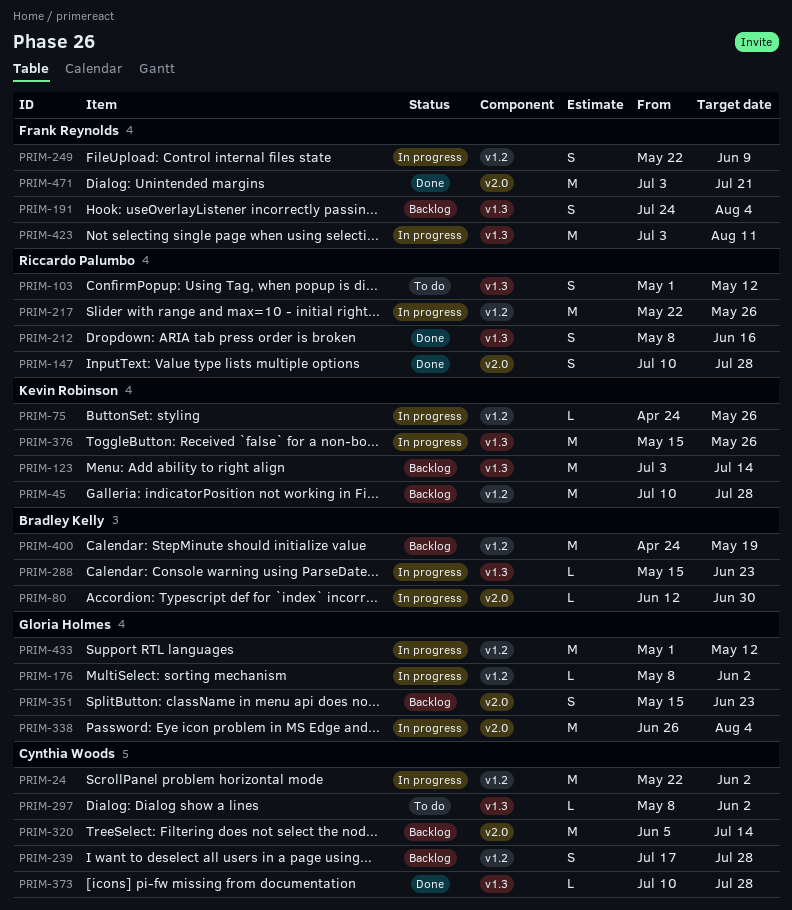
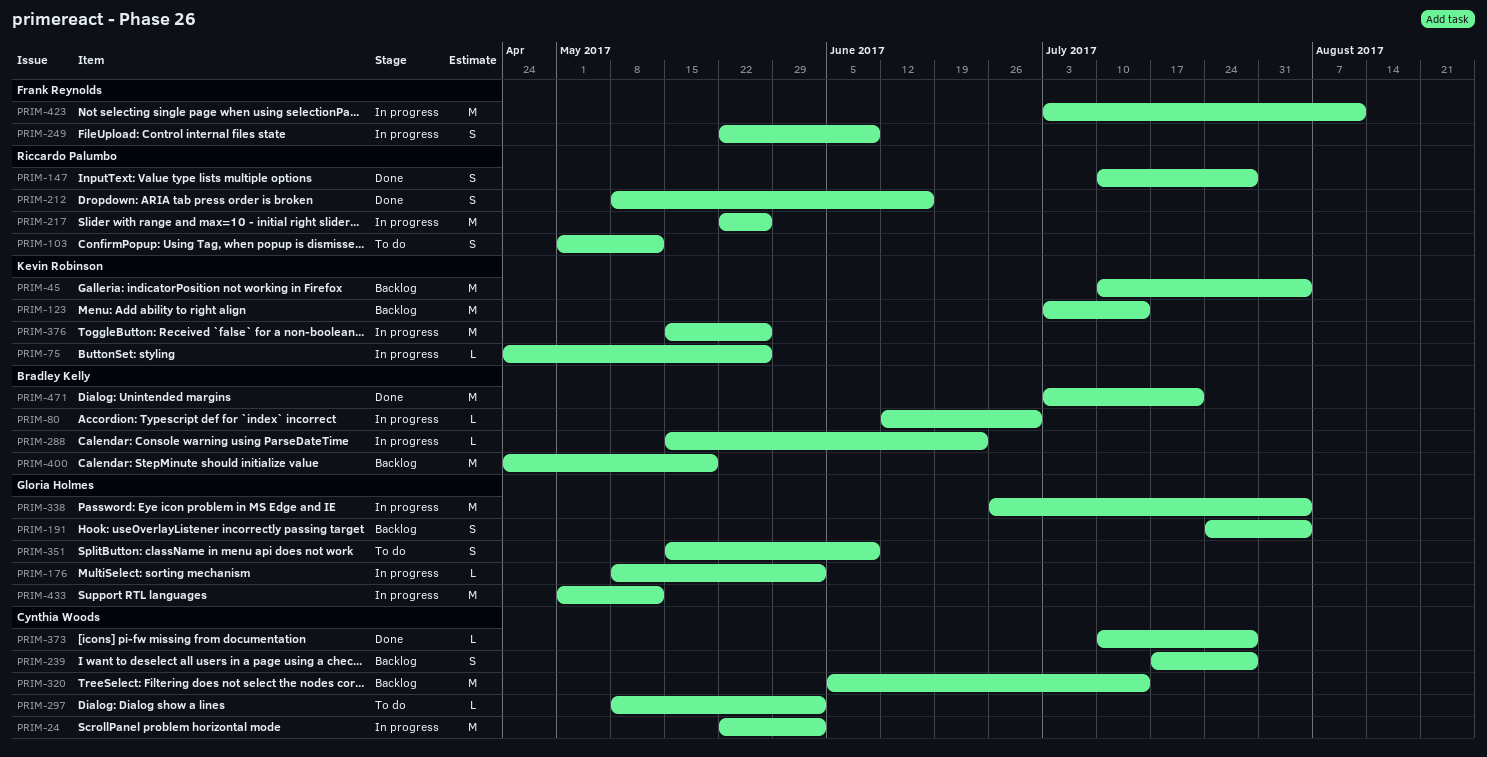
PRIM-45, due: Jul 28 -> Aug 4
PRIM-191, owner: Frank Reynolds -> Gloria Holmes
PRIM-351, status: Backlog -> To do
PRIM-351, due: Jun 23 -> Jun 9
PRIM-471, owner: Frank Reynolds -> Bradley Kelly

